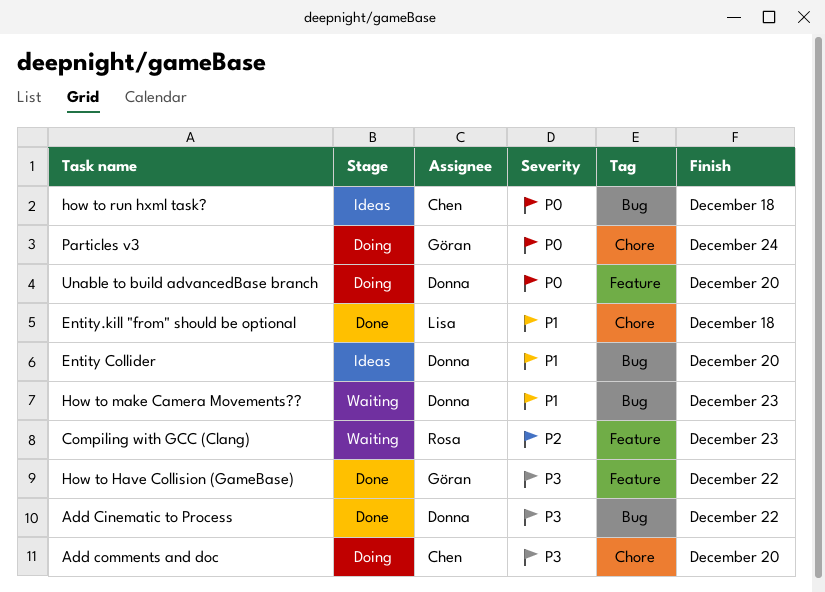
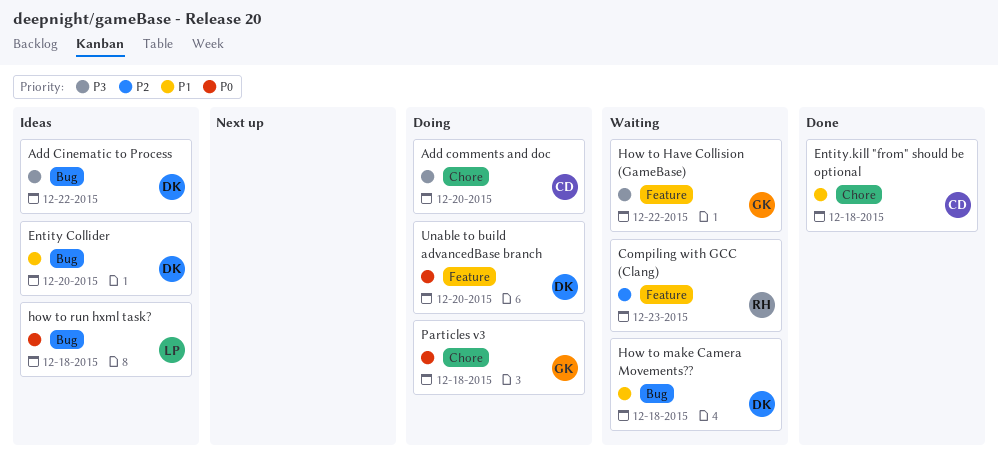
Add Cinematic to Process, status: Done -> Ideas
Entity.kill "from" should be optional, owner: Lisa -> Chen
How to Have Collision (GameBase), status: Done -> Waiting
How to make Camera Movements??, due: Dec 23 -> Dec 18
how to run hxml task?, owner: Chen -> Lisa
Particles v3, due: Dec 24 -> Dec 18

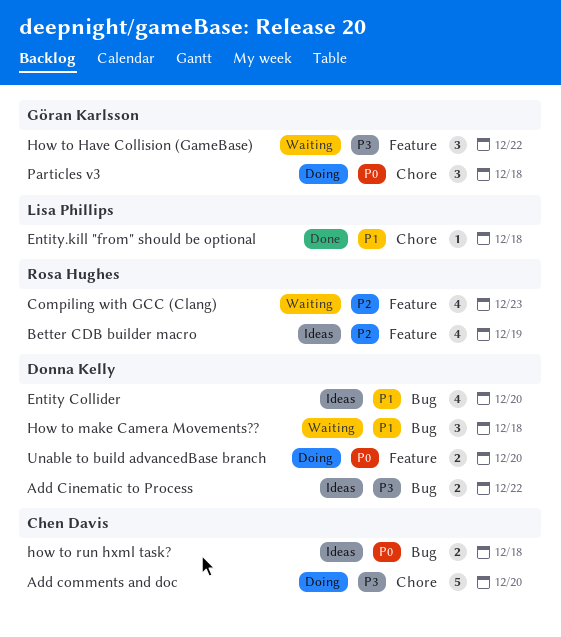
Better CDB builder macro: none -> present
Entity.kill "from" should be optional, owner: Chen Davis -> Lisa Phillips
how to run hxml task?, owner: Lisa Phillips -> Chen Davis

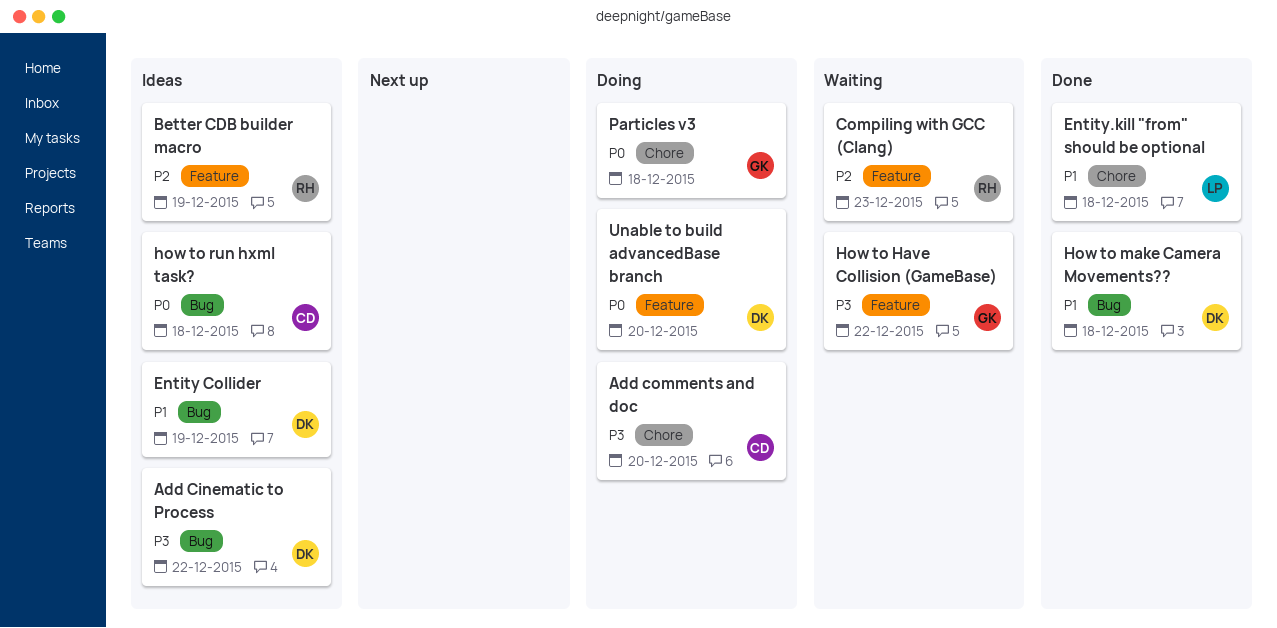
Entity Collider, due: Dec 20 -> Dec 19
How to make Camera Movements??, status: Waiting -> Done

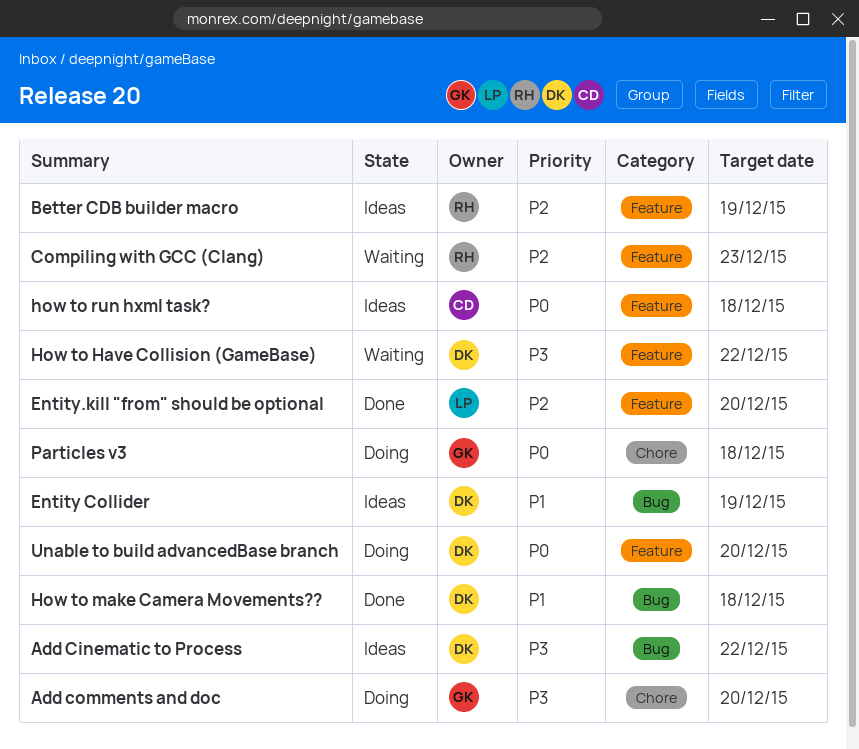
Add comments and doc, owner: CD -> GK
Entity.kill "from" should be optional, priority: P1 -> P2
Entity.kill "from" should be optional, label: Chore -> Feature
Entity.kill "from" should be optional, due: Dec 18 -> Dec 20
How to Have Collision (GameBase), owner: GK -> DK
how to run hxml task?, label: Bug -> Feature

